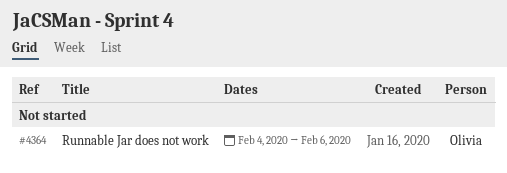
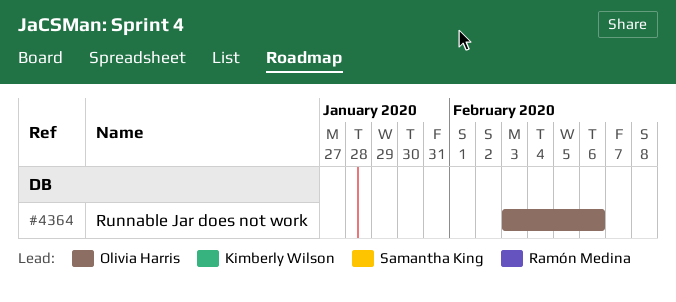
#4364, start: Feb 4 -> Feb 3

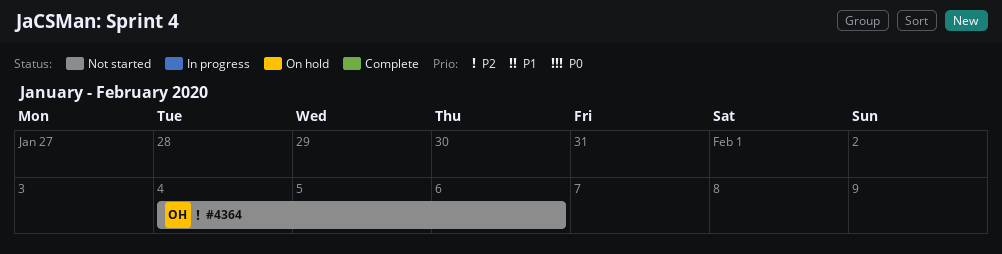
#4364, start: Feb 3 -> Feb 4

